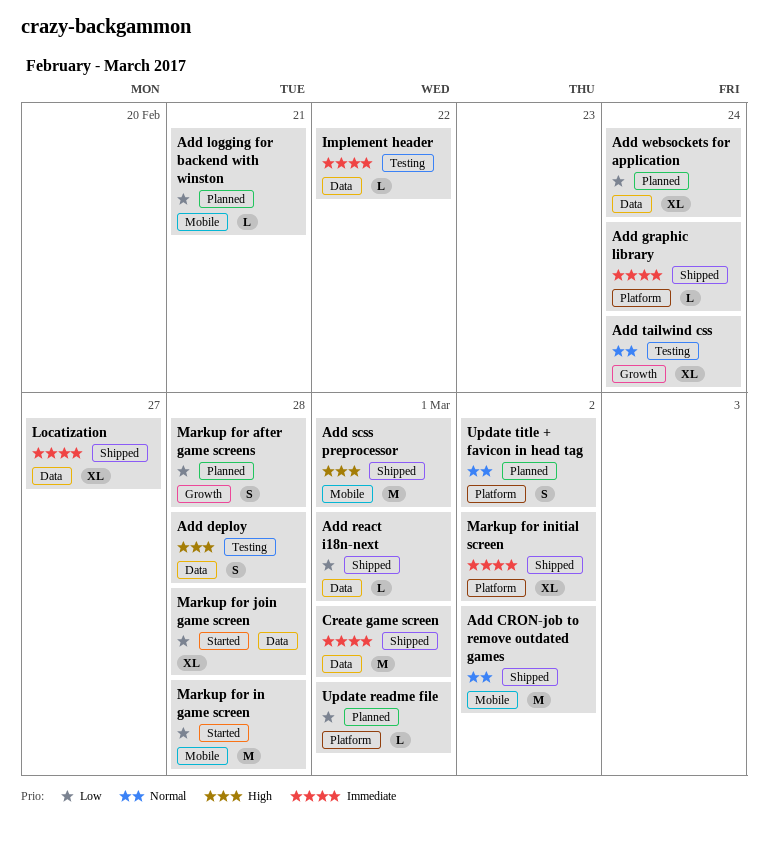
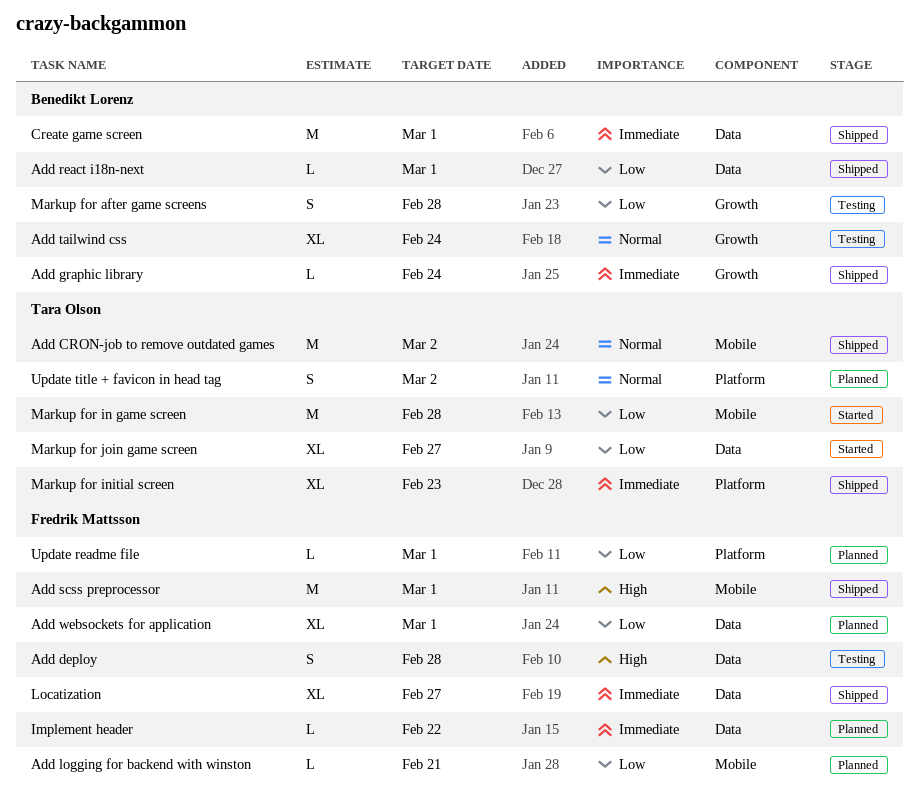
Add graphic library, label: Platform -> Growth
Add websockets for application, due: Feb 24 -> Mar 1
Implement header, status: Testing -> Planned
Markup for after game screens, status: Planned -> Testing
Markup for initial screen, due: Mar 2 -> Feb 23
Markup for join game screen, due: Feb 28 -> Feb 27

